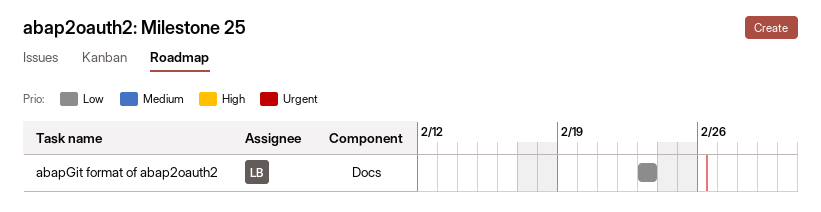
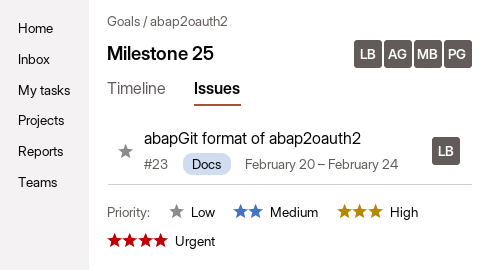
abapGit format of abap2oauth2, start: Feb 23 -> Feb 20
abapGit format of abap2oauth2, due: Feb 23 -> Feb 24

